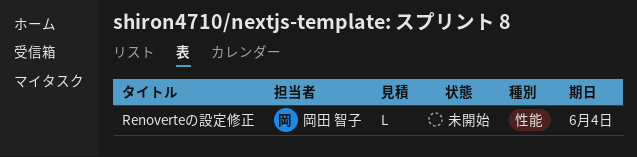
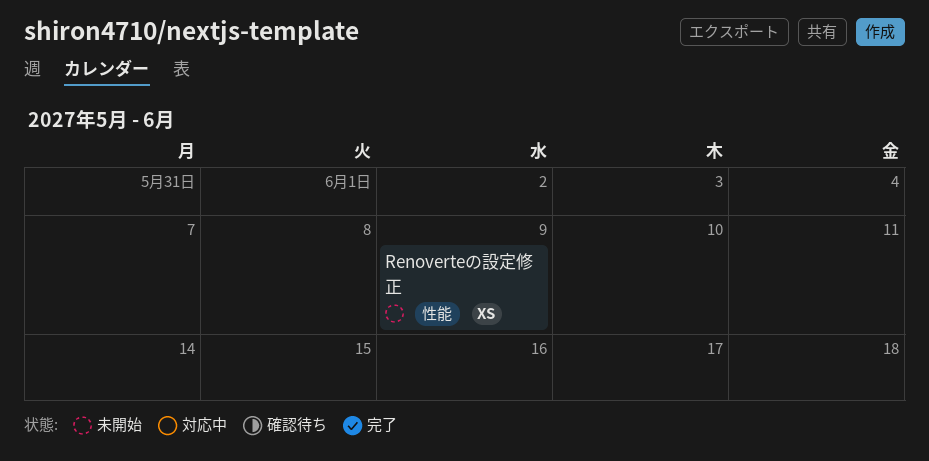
Renoverteの設定修正, estimate: L -> XS
Renoverteの設定修正, due: Jun 4 -> Jun 9

